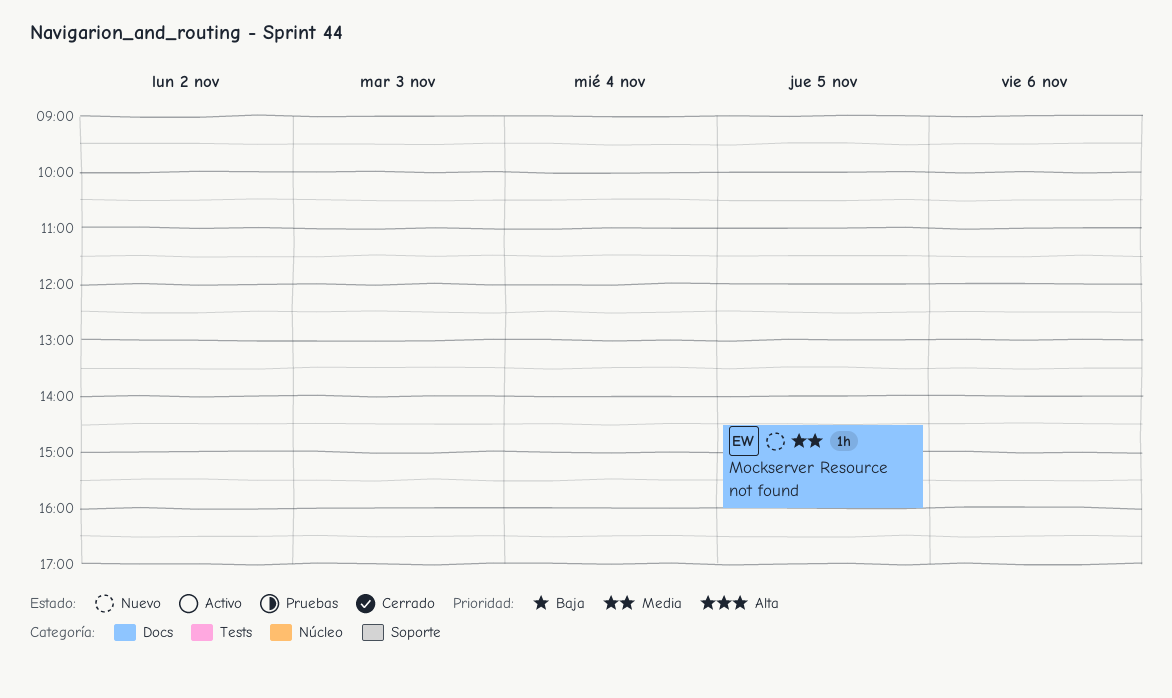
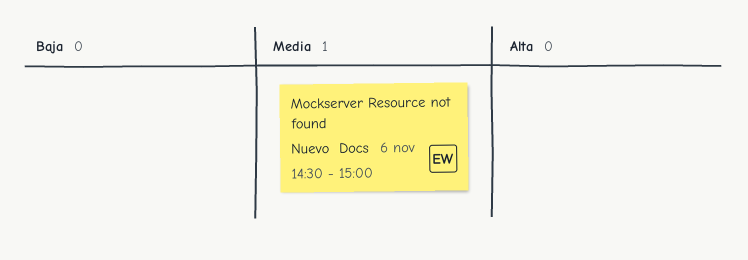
Mockserver Resource not found, day: Nov 5 -> Nov 6
Mockserver Resource not found, ends: 16:00 -> 15:00

